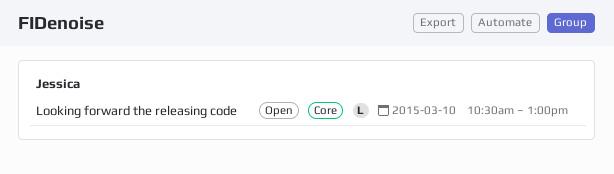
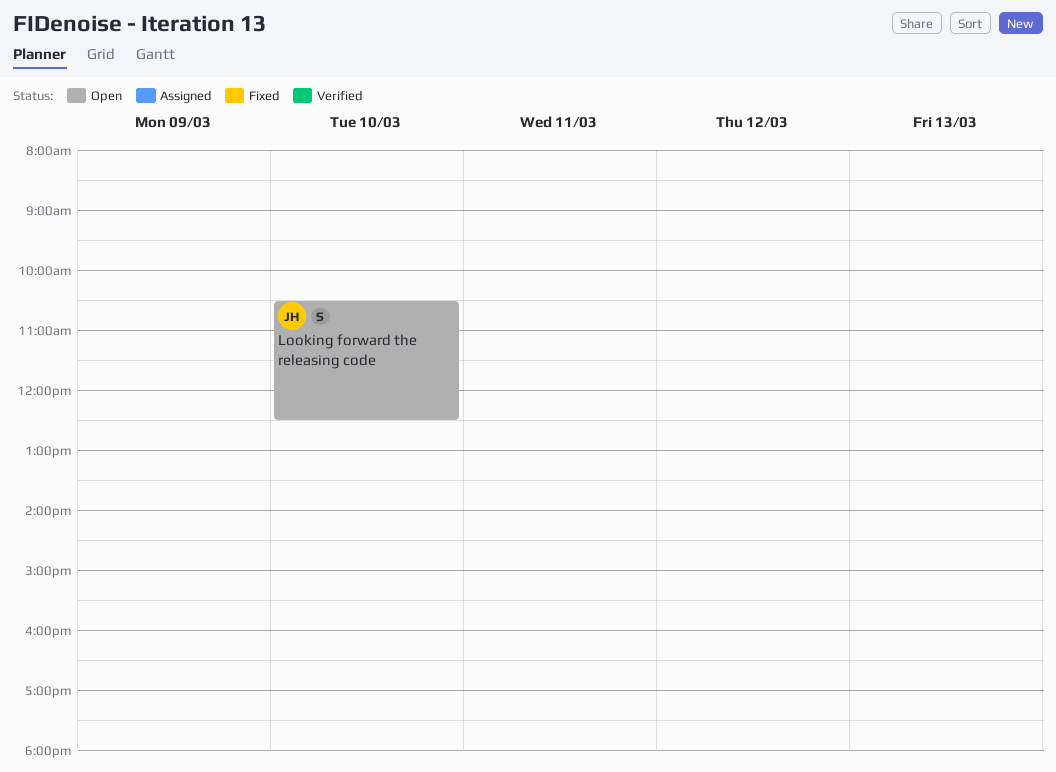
Looking forward the releasing code, estimate: L -> S
Looking forward the releasing code, ends: 13:00 -> 12:30

